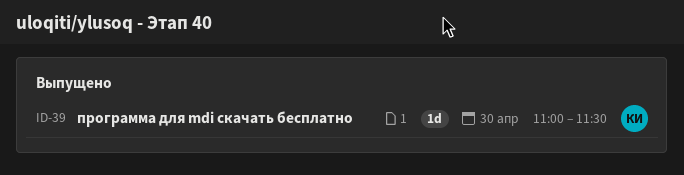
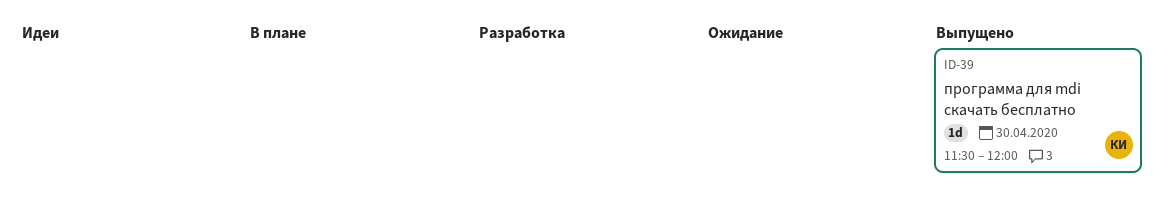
ID-39, begins: 11:00 -> 11:30
ID-39, ends: 11:30 -> 12:00

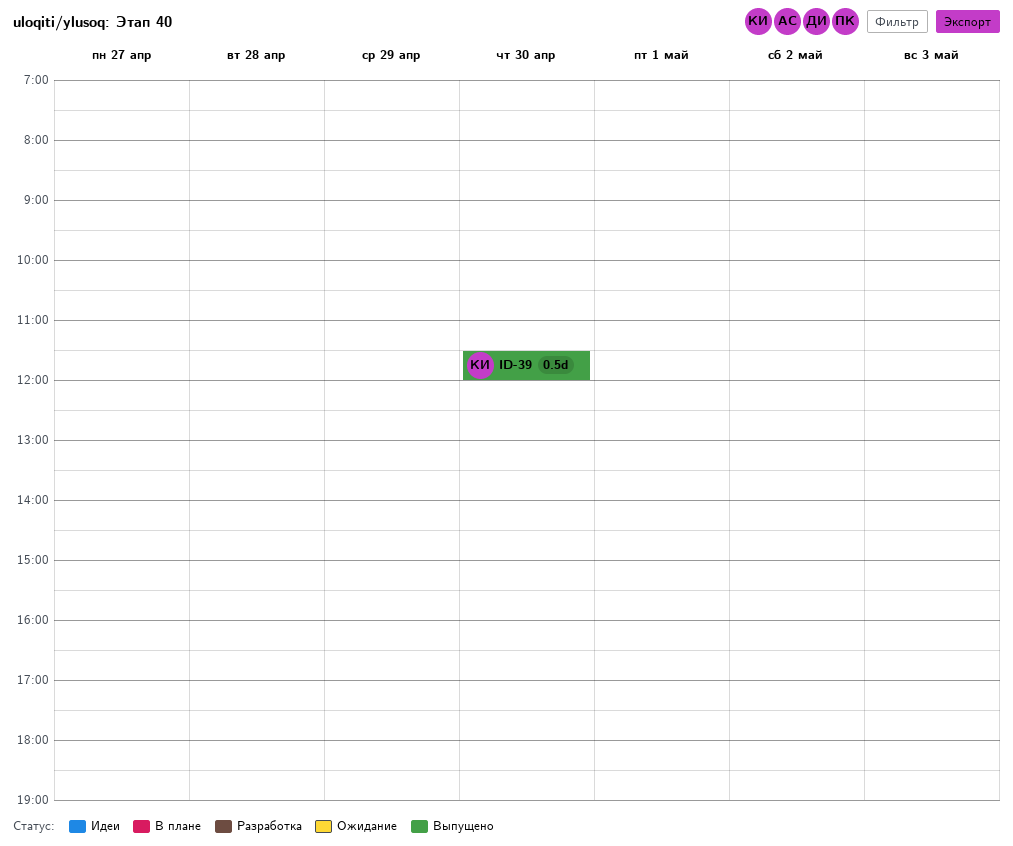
ID-39, estimate: 1d -> 0.5d

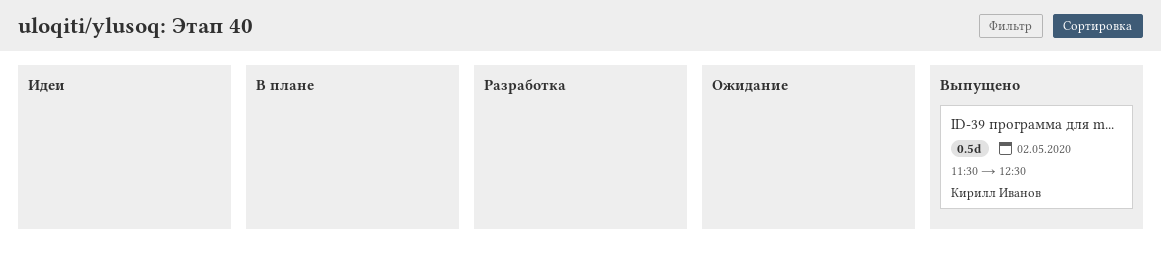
ID-39, day: Apr 30 -> May 2
ID-39, ends: 12:00 -> 12:30

